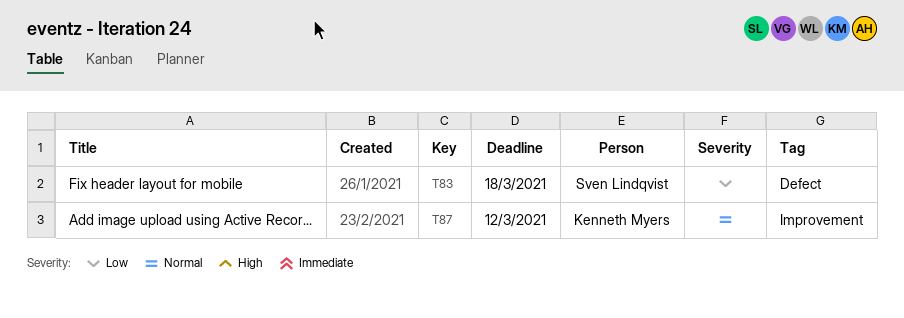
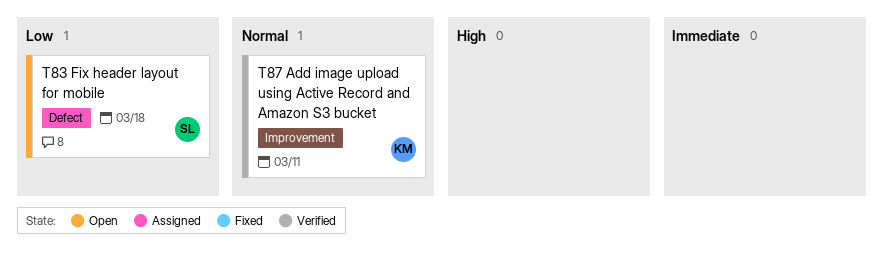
T87, due: Mar 12 -> Mar 11

